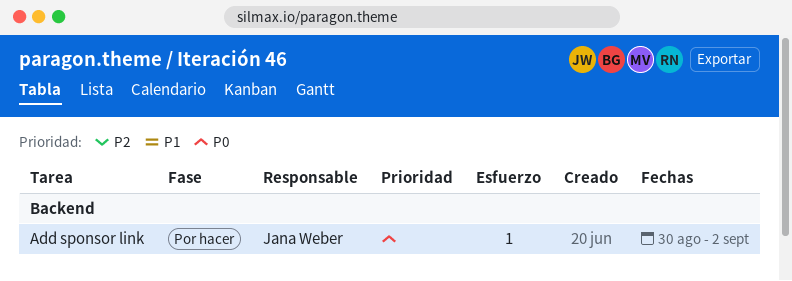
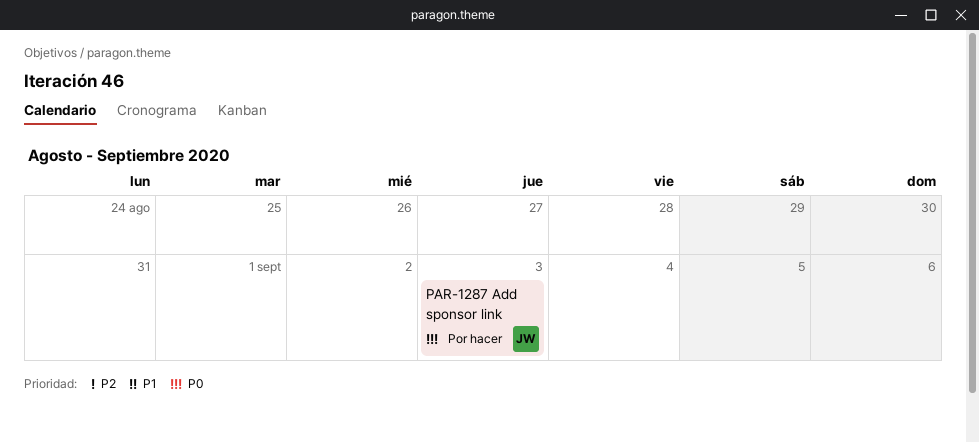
Add sponsor link, due: Sep 2 -> Sep 3

